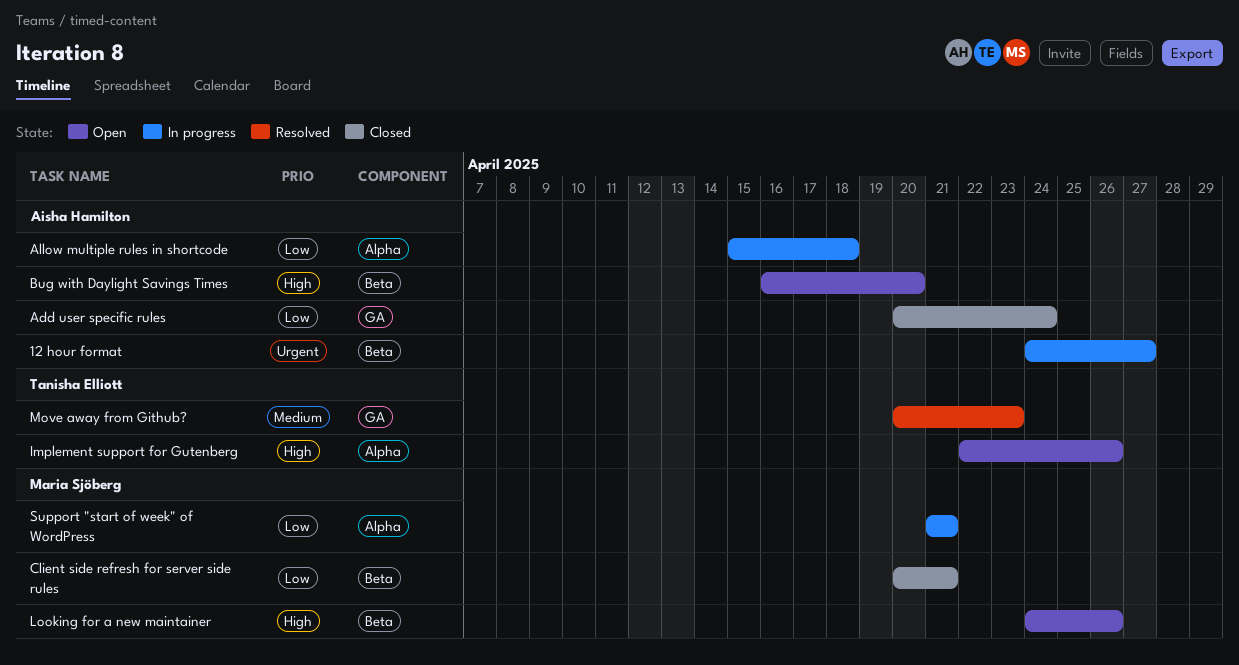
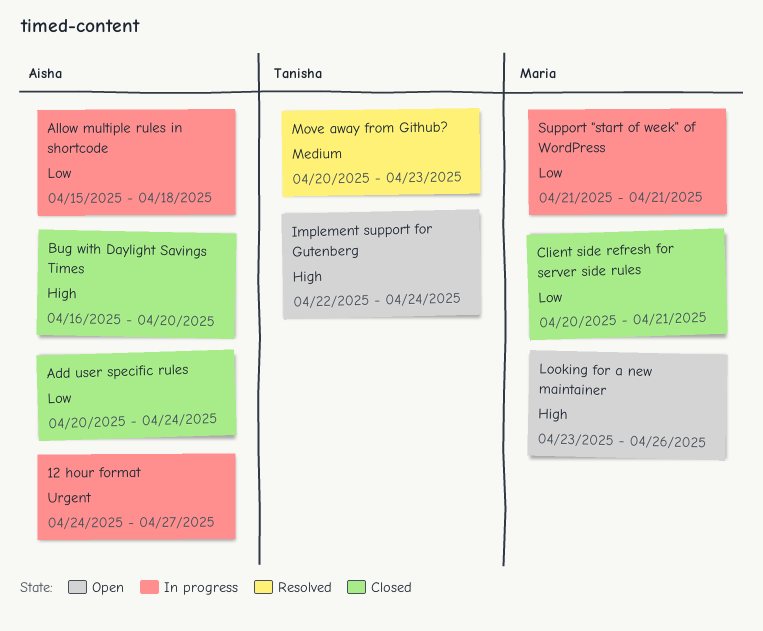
Bug with Daylight Savings Times, status: Open -> Closed
Implement support for Gutenberg, due: Apr 26 -> Apr 24
Looking for a new maintainer, start: Apr 24 -> Apr 23

